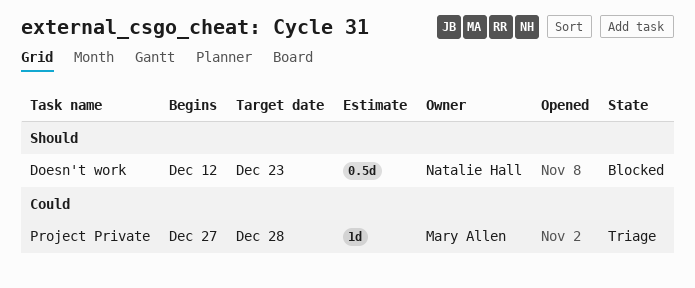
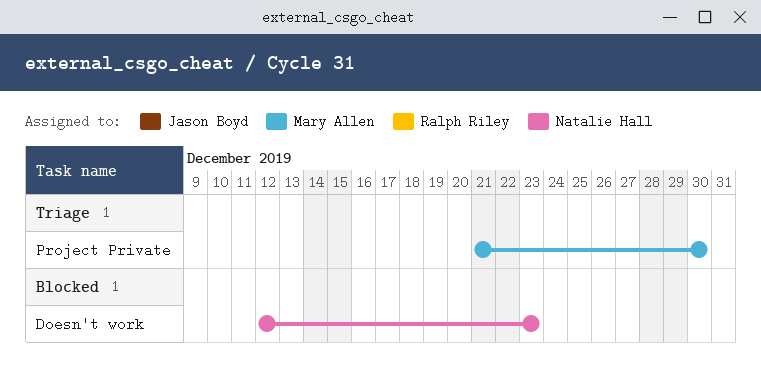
Project Private, start: Dec 27 -> Dec 21
Project Private, due: Dec 28 -> Dec 30

